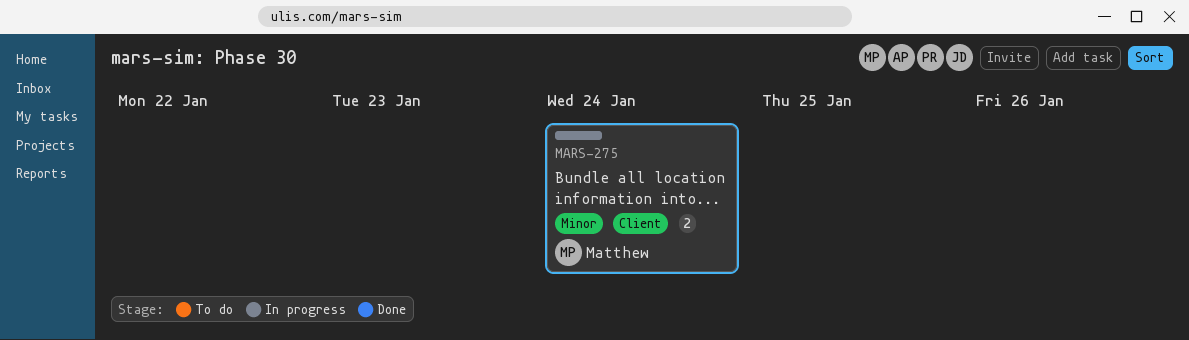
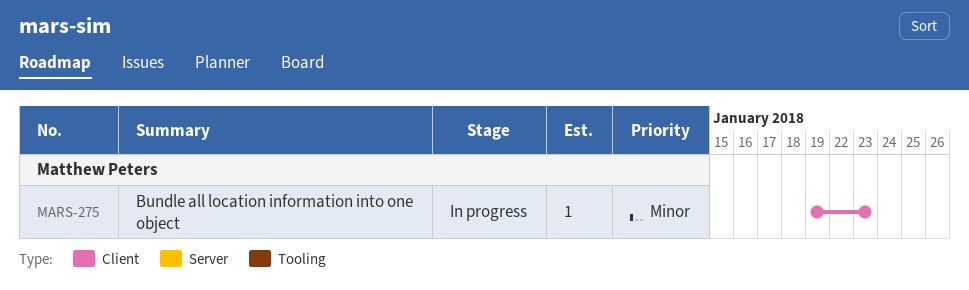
MARS-275, estimate: 2 -> 1
MARS-275, due: Jan 24 -> Jan 23

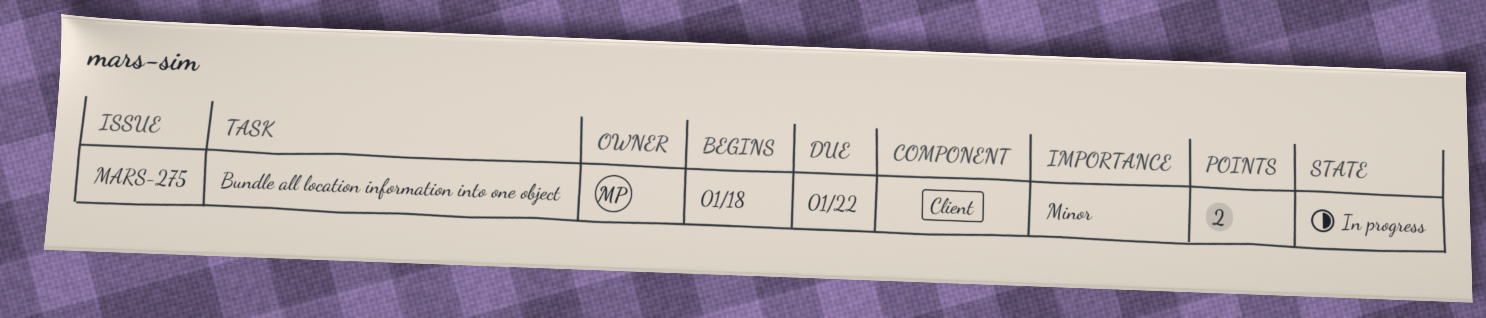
MARS-275, estimate: 1 -> 2
MARS-275, start: Jan 19 -> Jan 18
MARS-275, due: Jan 23 -> Jan 22

